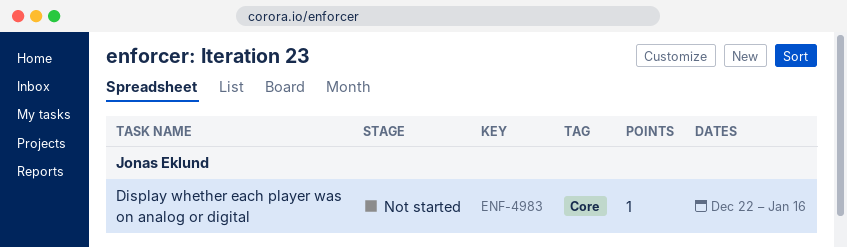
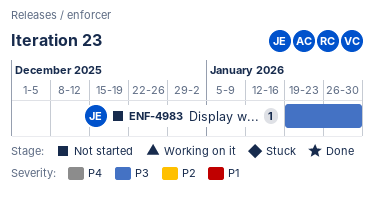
ENF-4983, start: Dec 22 -> Jan 19
ENF-4983, due: Jan 16 -> Jan 30

